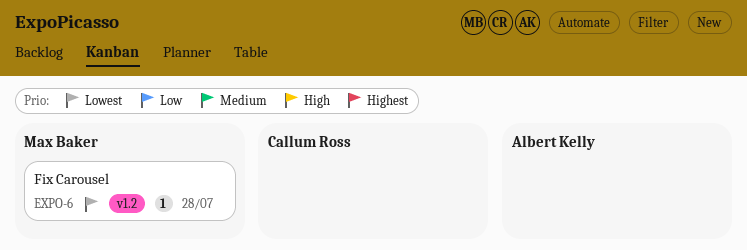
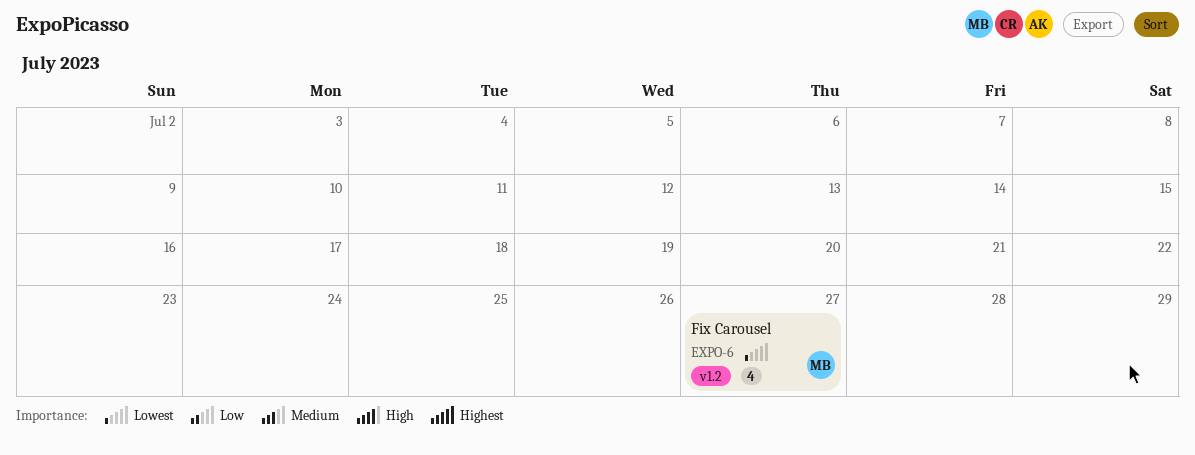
EXPO-6, estimate: 1 -> 4
EXPO-6, due: Jul 28 -> Jul 27

